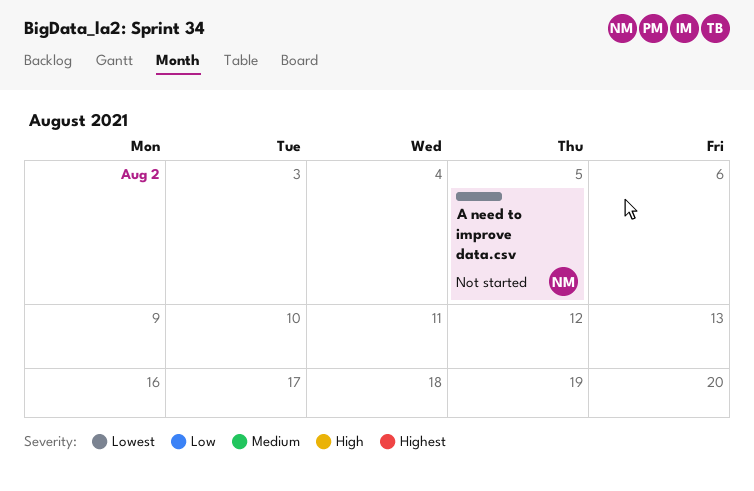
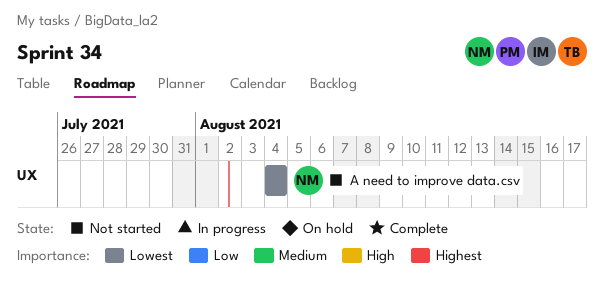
A need to improve data.csv, due: Aug 5 -> Aug 4

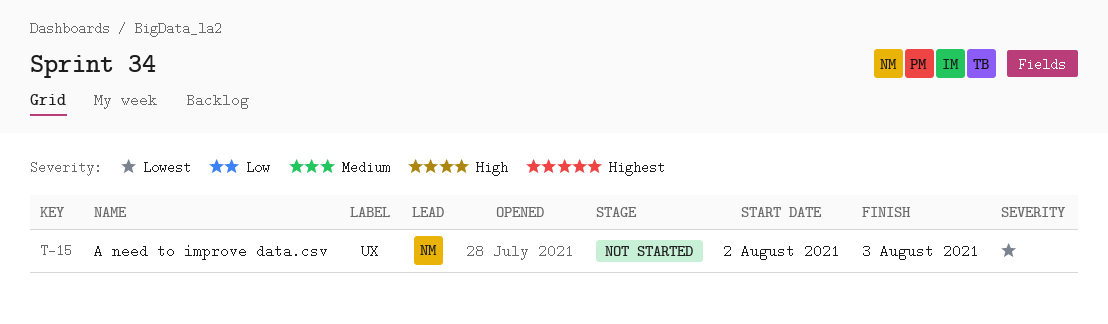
A need to improve data.csv, start: Aug 4 -> Aug 2
A need to improve data.csv, due: Aug 4 -> Aug 3

